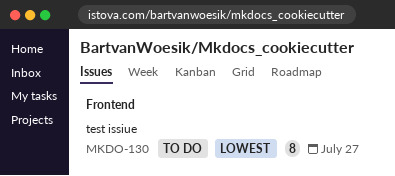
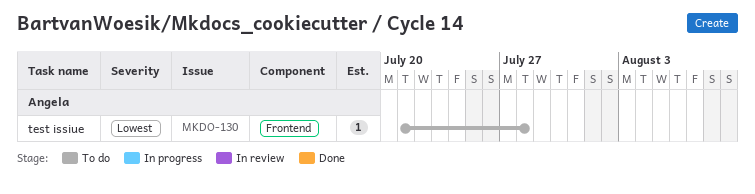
MKDO-130, estimate: 8 -> 1
MKDO-130, due: Jul 27 -> Jul 28

